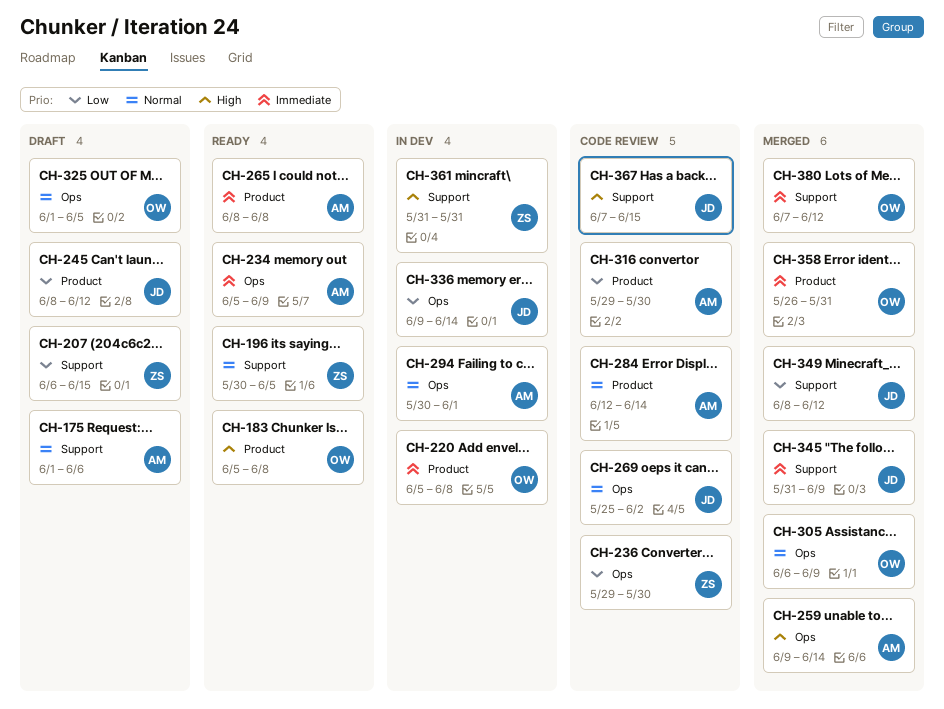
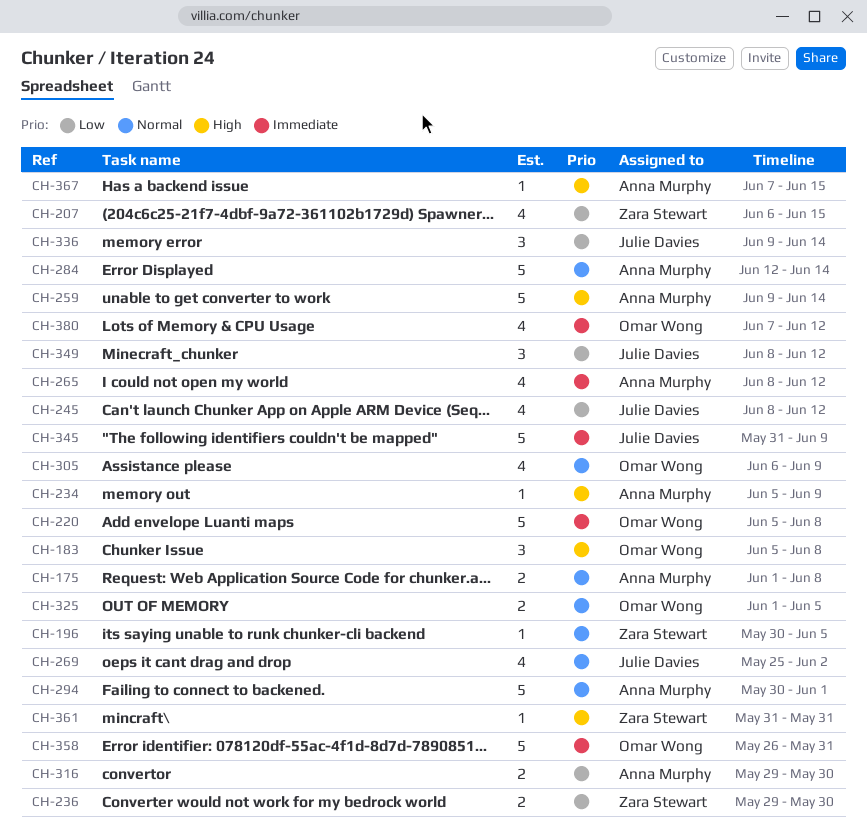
CH-175, due: Jun 6 -> Jun 8
CH-234, priority: Immediate -> High
CH-265, due: Jun 8 -> Jun 12
CH-367, owner: Julie Davies -> Anna Murphy

